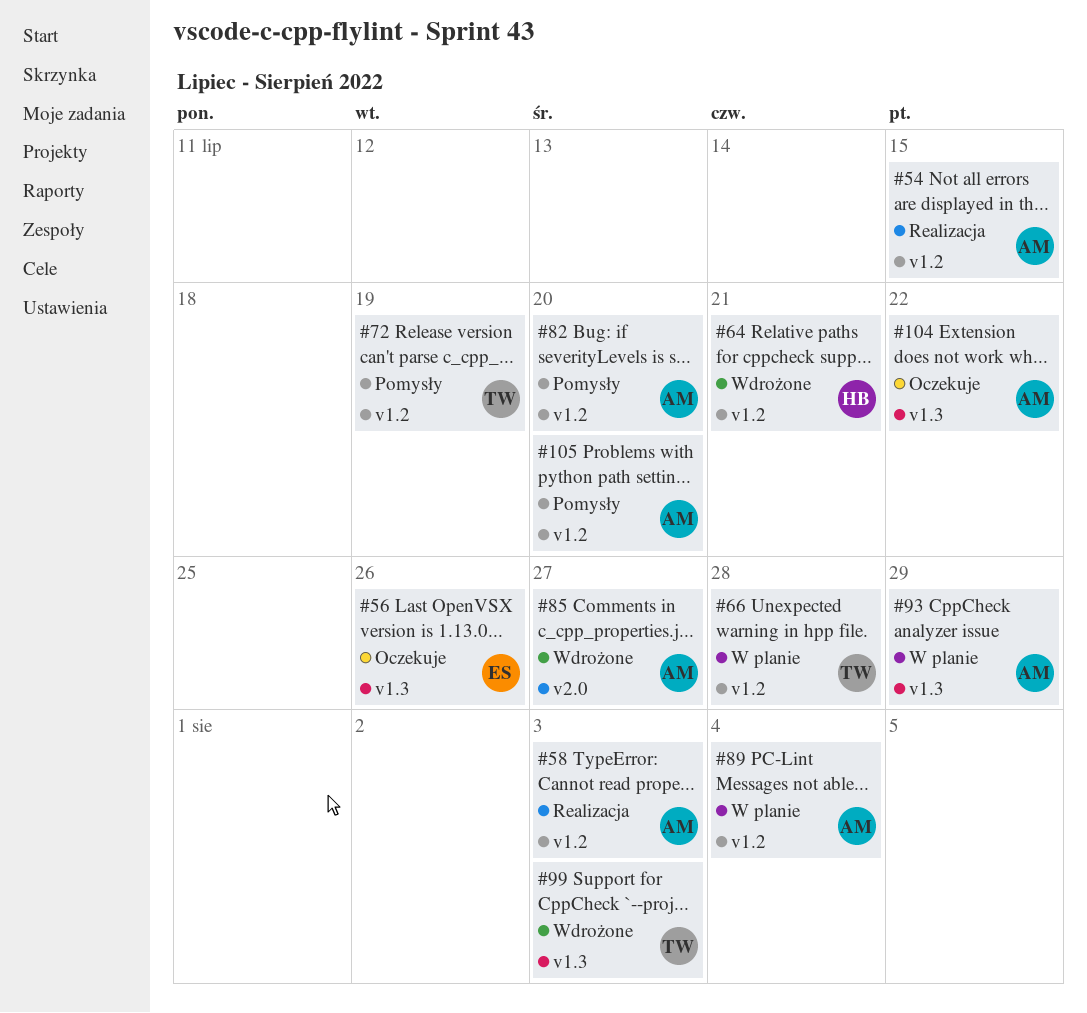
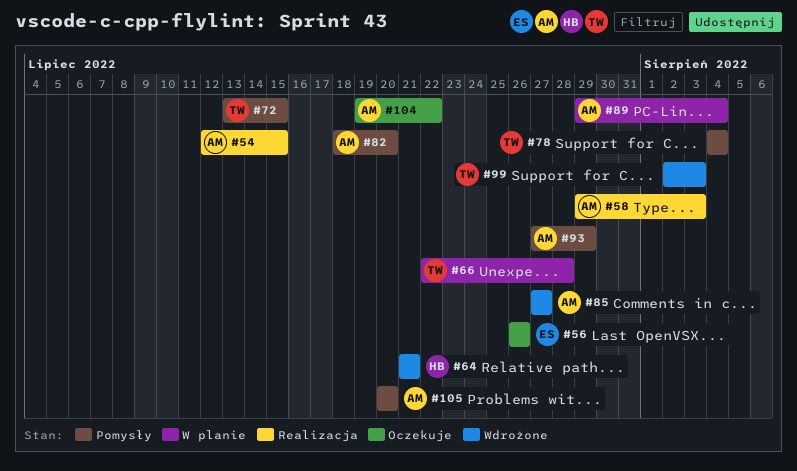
#72, due: Jul 19 -> Jul 15
#78: none -> present
#93, status: W planie -> Pomysły

